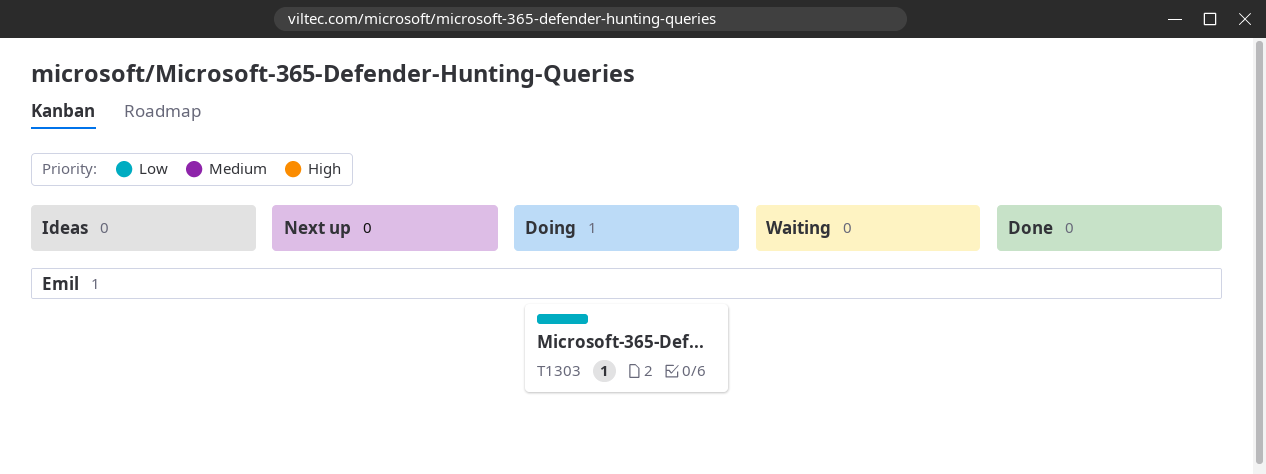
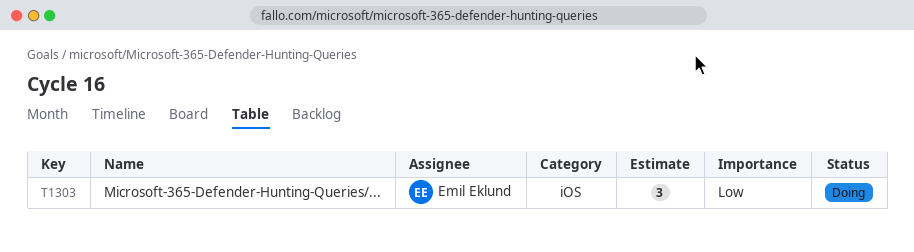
T1303, estimate: 1 -> 3

